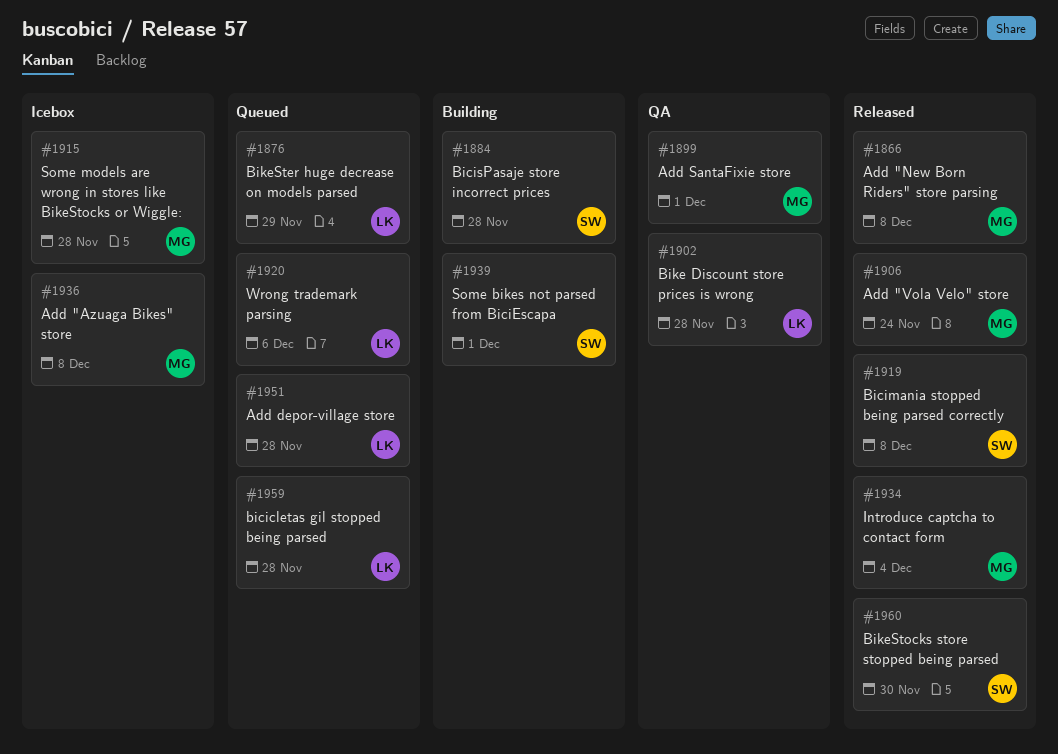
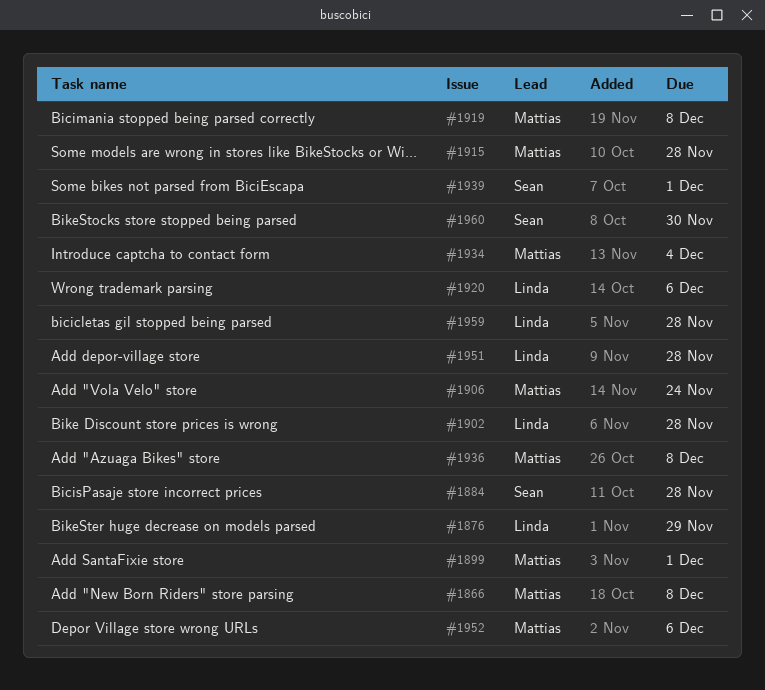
#1919, owner: Sean -> Mattias
#1952: none -> present

